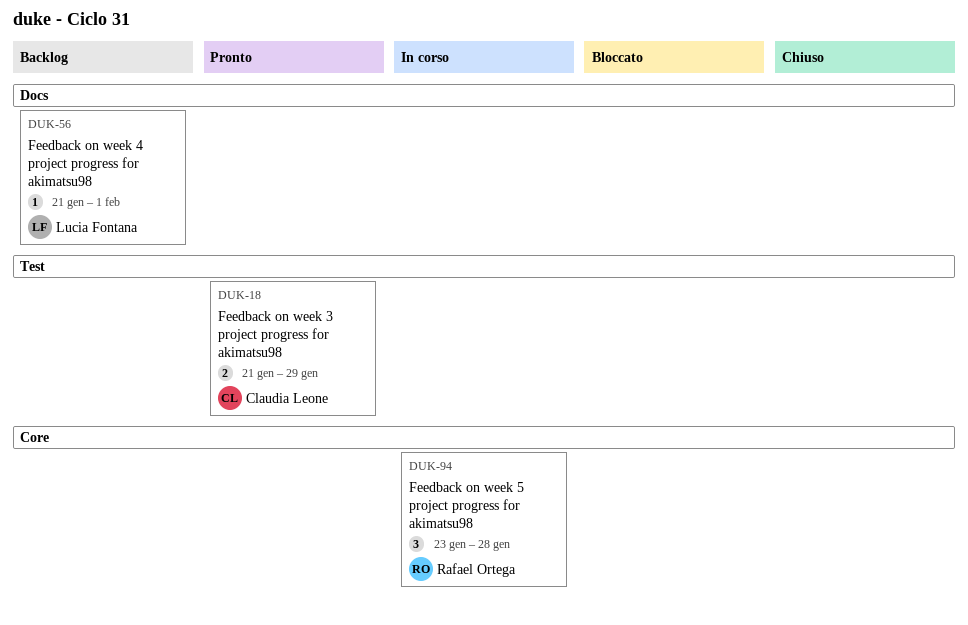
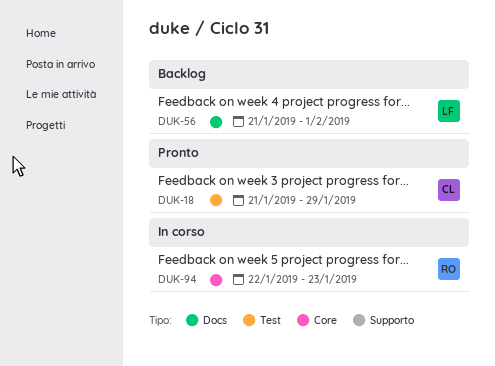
DUK-94, start: Jan 23 -> Jan 22
DUK-94, due: Jan 28 -> Jan 23

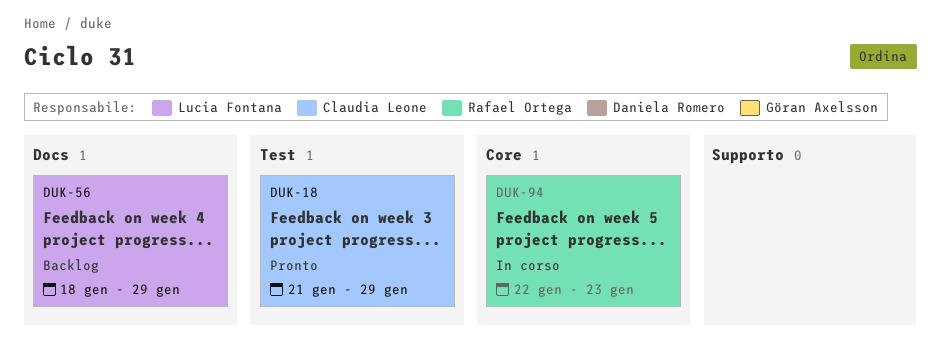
DUK-56, start: Jan 21 -> Jan 18
DUK-56, due: Feb 1 -> Jan 29

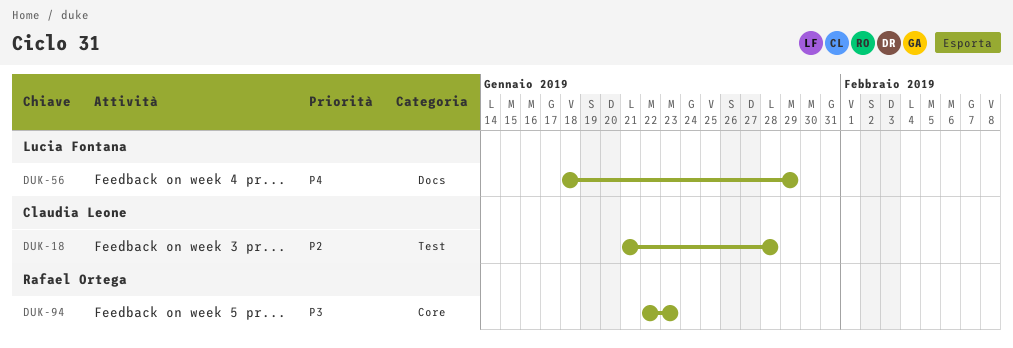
DUK-18, due: Jan 29 -> Jan 28

